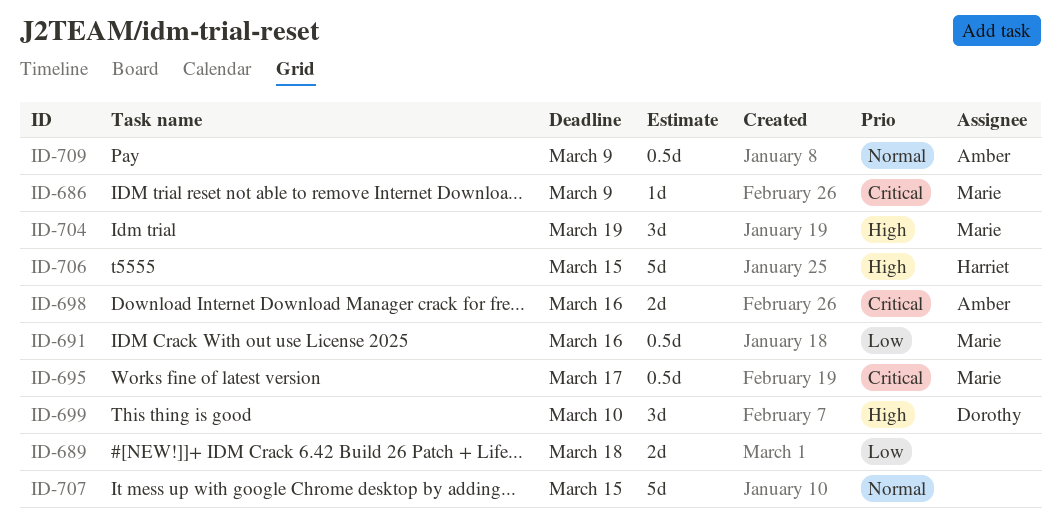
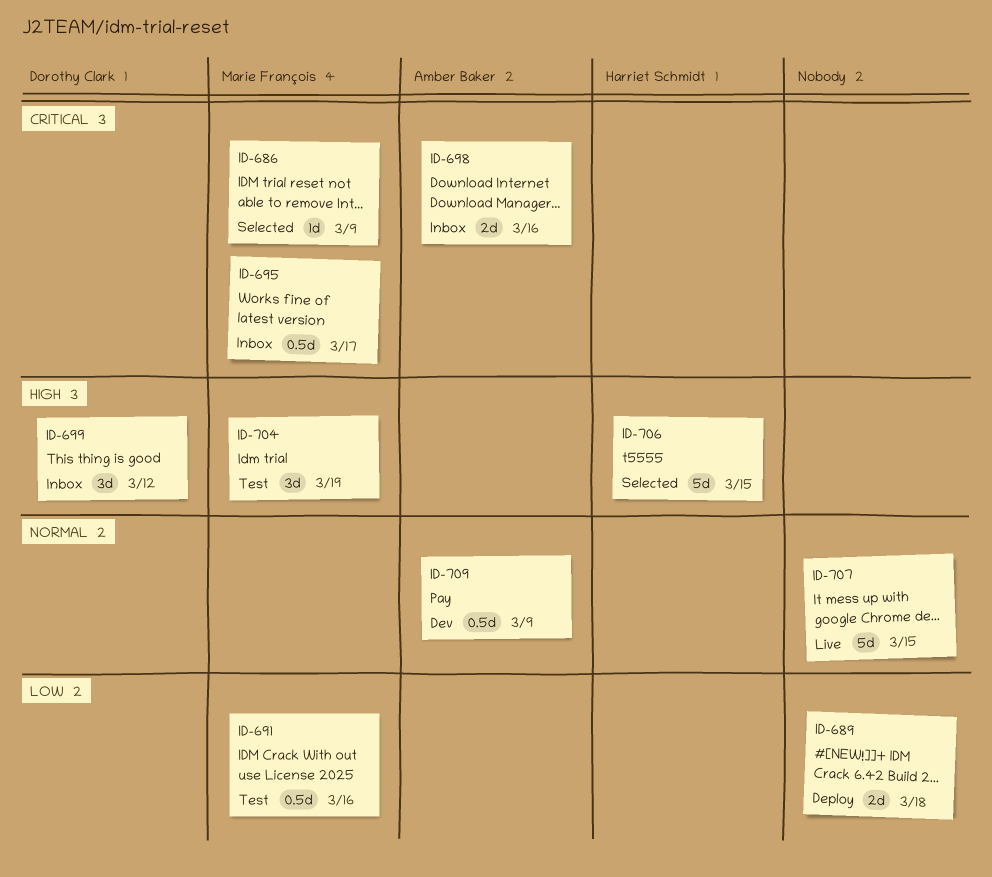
ID-699, due: Mar 10 -> Mar 12

